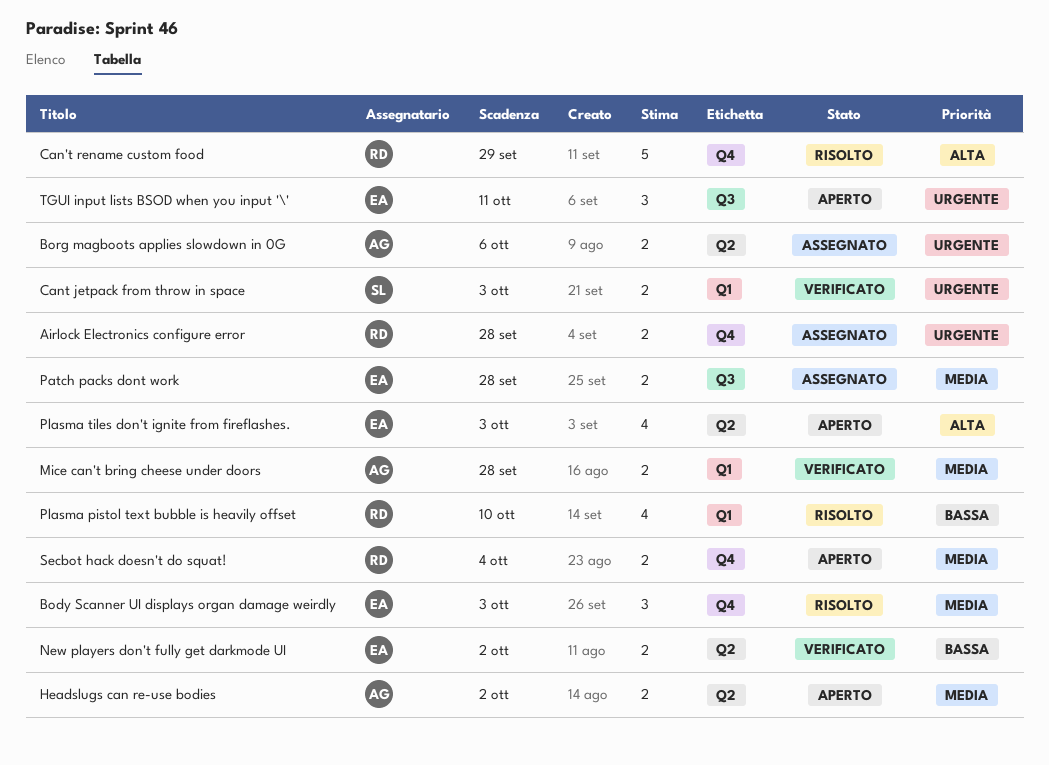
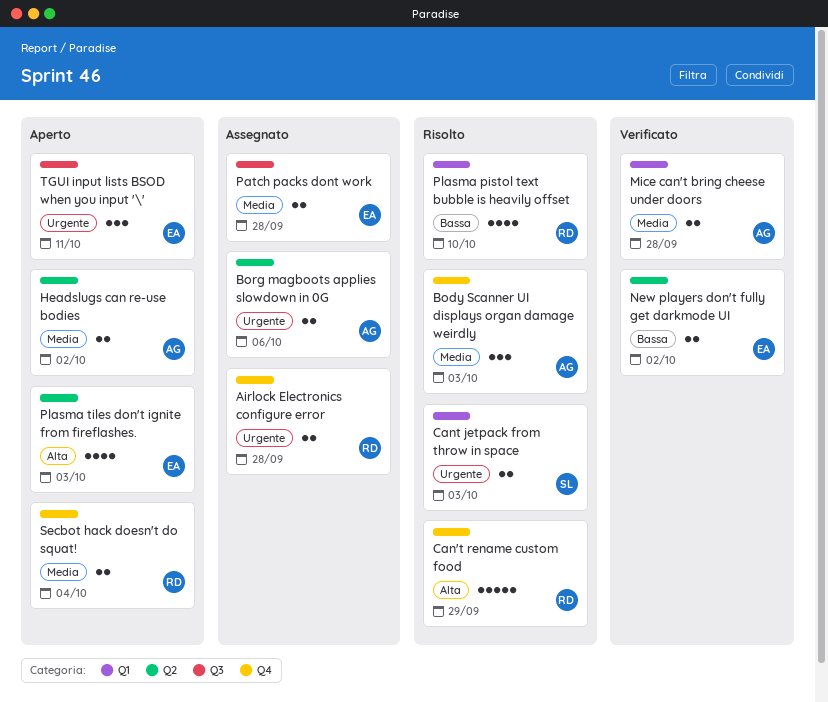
Body Scanner UI displays organ damage weirdly, owner: EA -> AG
Cant jetpack from throw in space, status: Verificato -> Risolto

